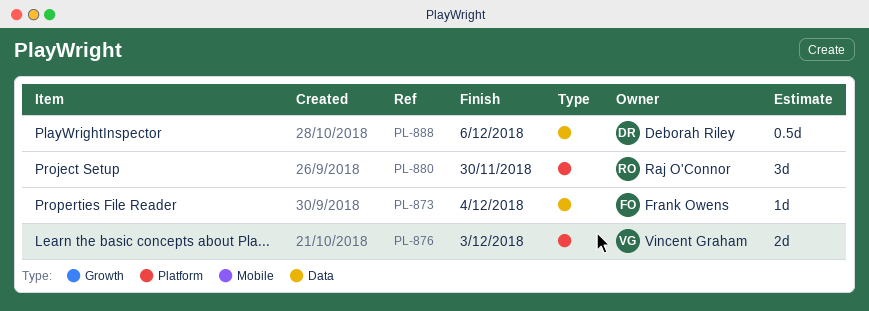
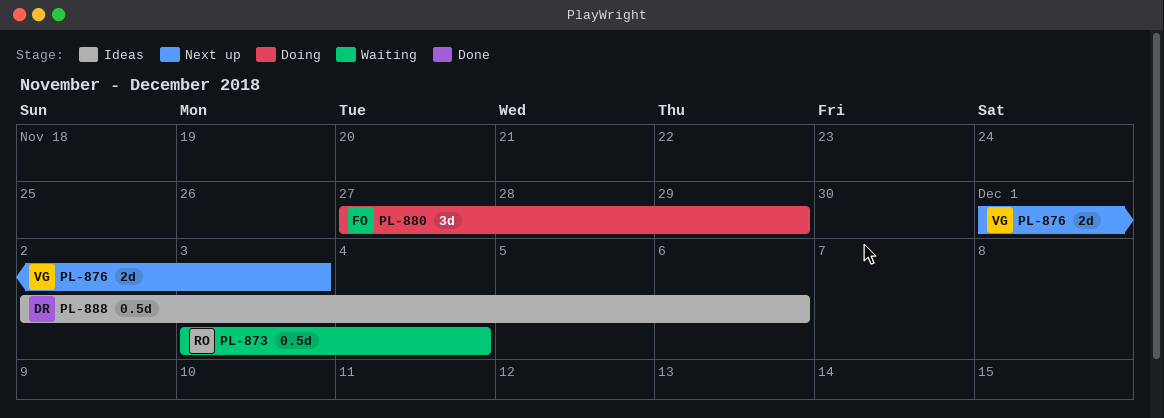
PL-873, owner: Frank Owens -> Raj O'Connor
PL-873, estimate: 1d -> 0.5d
PL-880, owner: Raj O'Connor -> Frank Owens
PL-880, due: Nov 30 -> Nov 29

